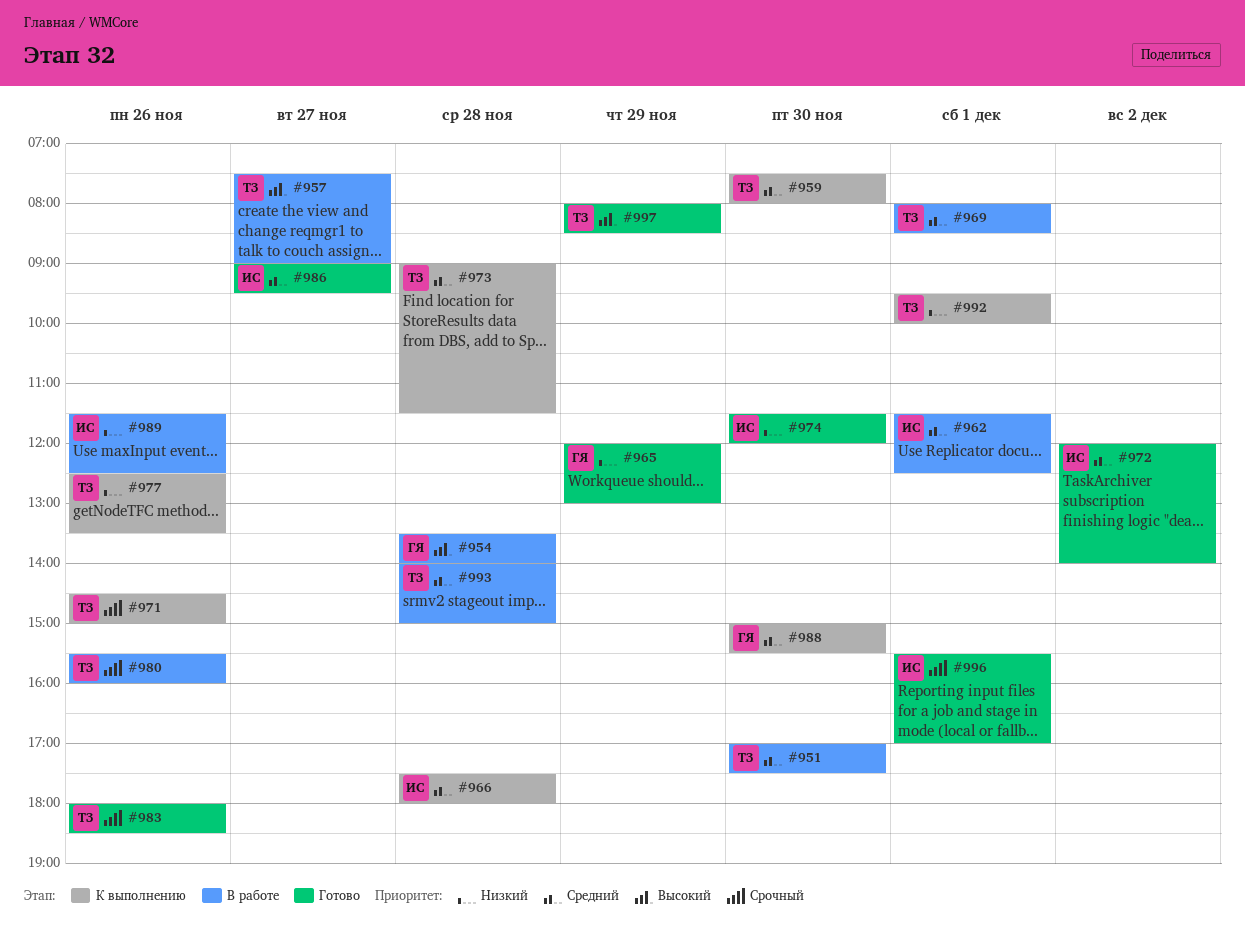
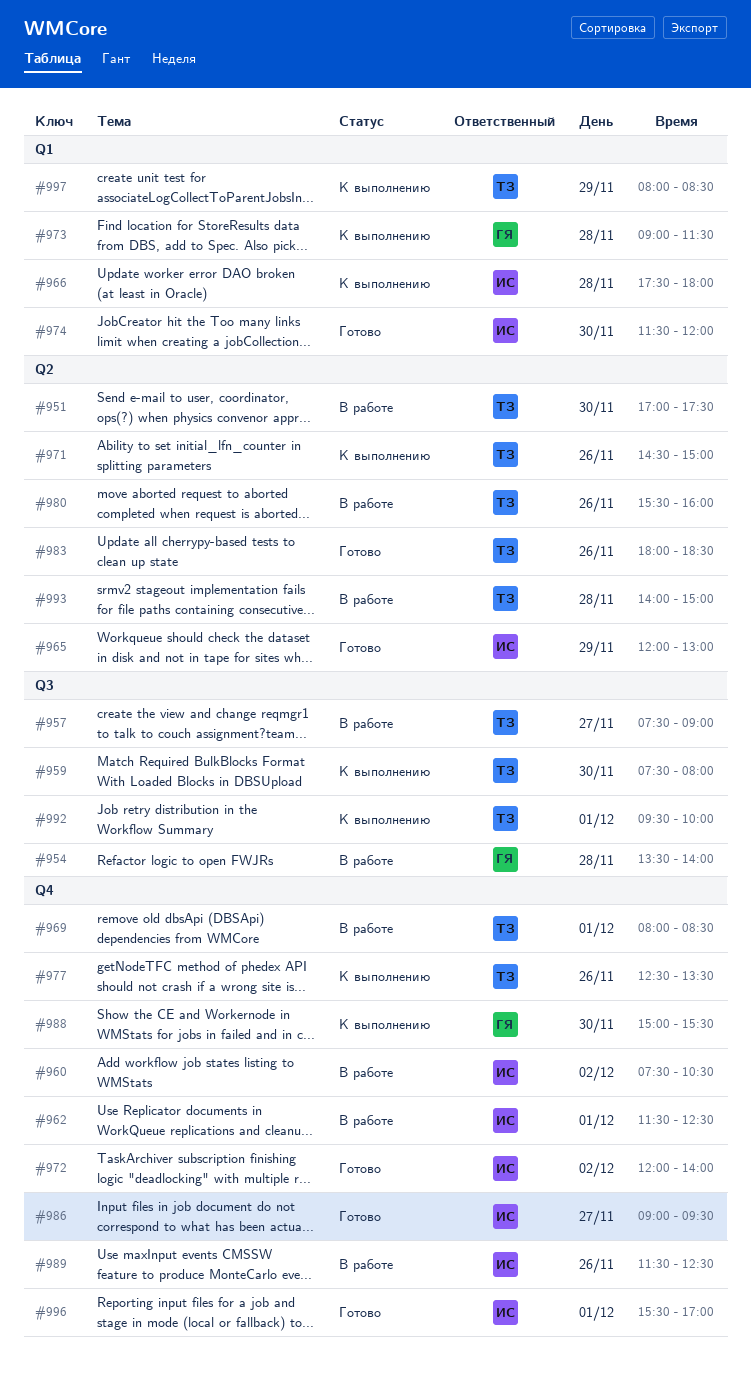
#960: none -> present
#965, owner: ГЯ -> ИС
#973, owner: ТЗ -> ГЯ
#997, status: Готово -> К выполнению

